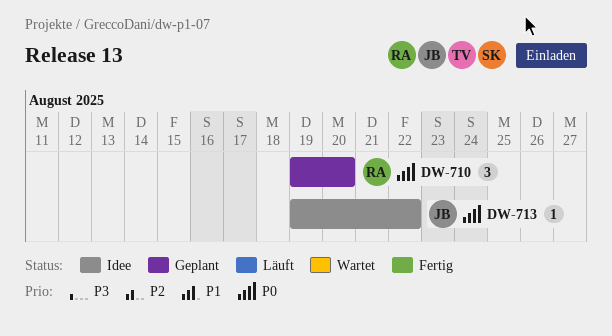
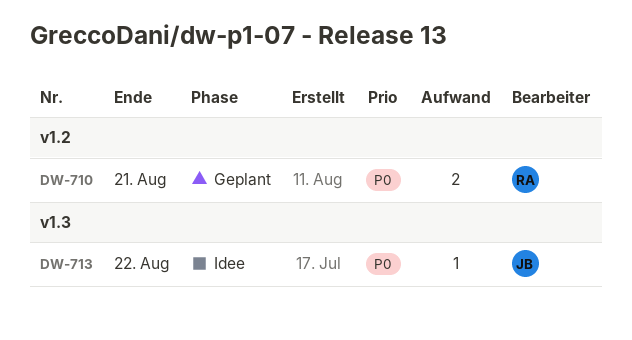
DW-710, estimate: 3 -> 2
DW-710, due: Aug 20 -> Aug 21

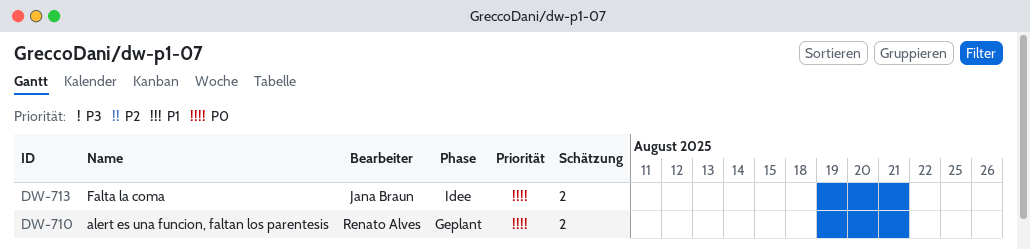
DW-713, estimate: 1 -> 2
DW-713, due: Aug 22 -> Aug 21

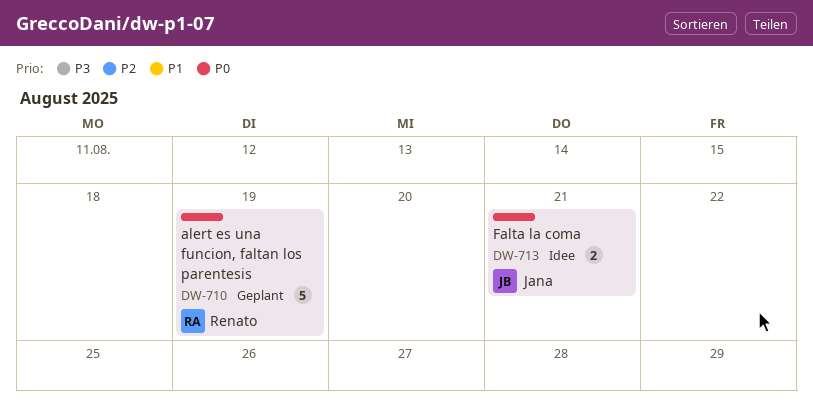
DW-710, estimate: 2 -> 5
DW-710, due: Aug 21 -> Aug 19

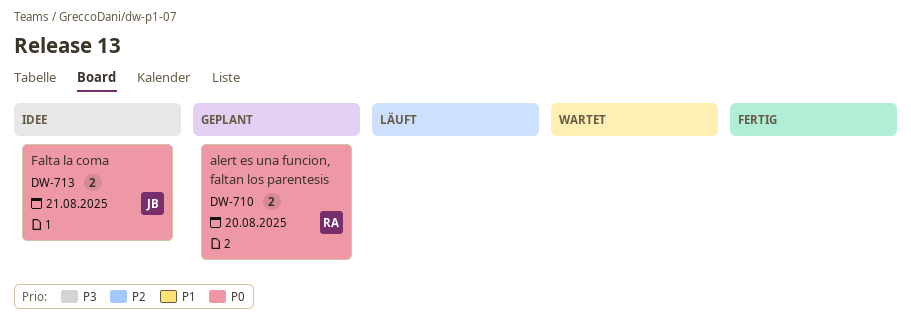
DW-710, estimate: 5 -> 2
DW-710, due: Aug 19 -> Aug 20

